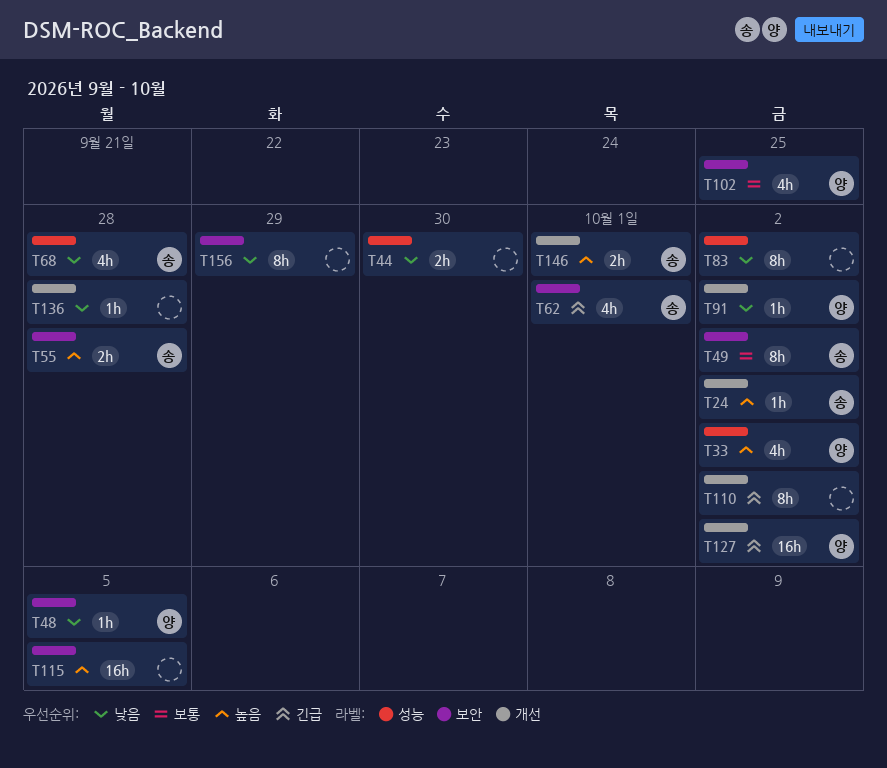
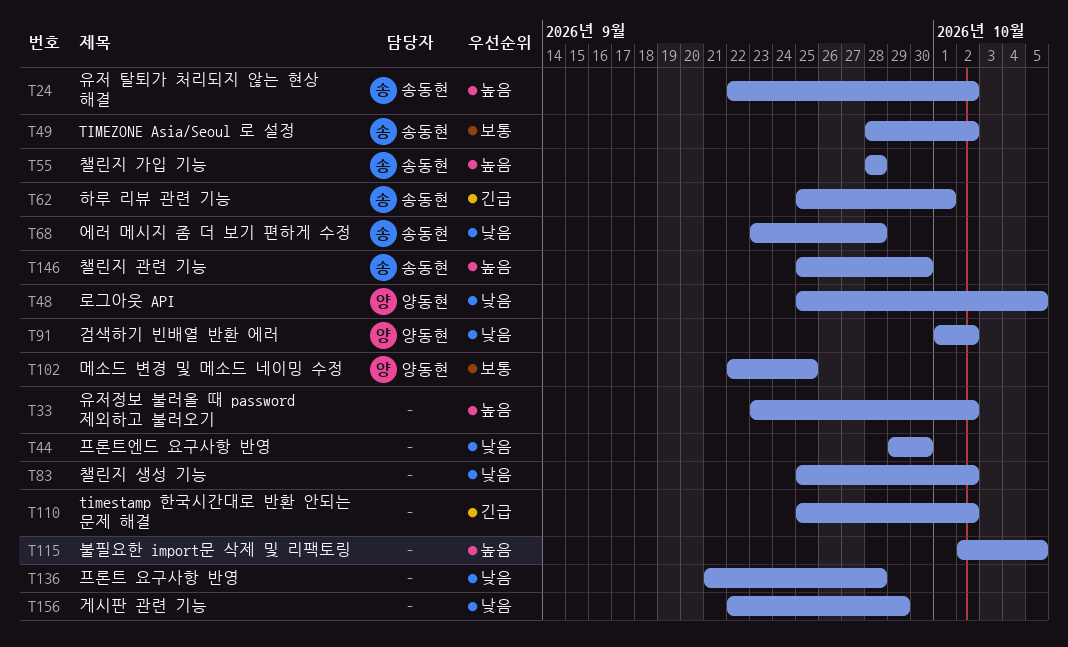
T33, owner: 양동현 -> none
T127: present -> none
T146, due: Oct 1 -> Sep 30

